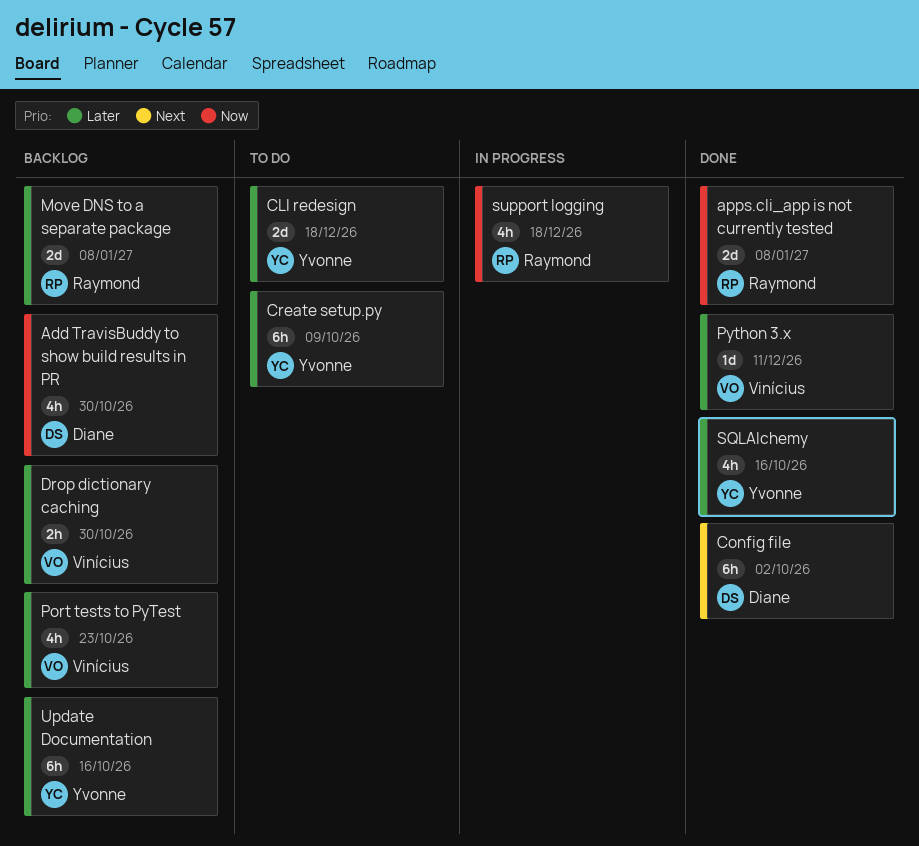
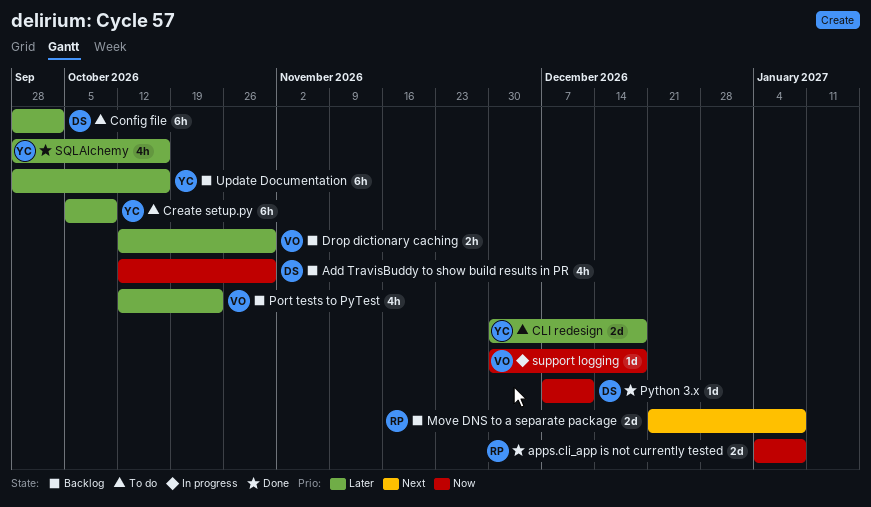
Config file, status: Done -> To do
Config file, priority: Next -> Later
Move DNS to a separate package, priority: Later -> Next
Python 3.x, owner: Vinícius -> Diane
Python 3.x, priority: Later -> Now
support logging, owner: Raymond -> Vinícius
support logging, estimate: 4h -> 1d

